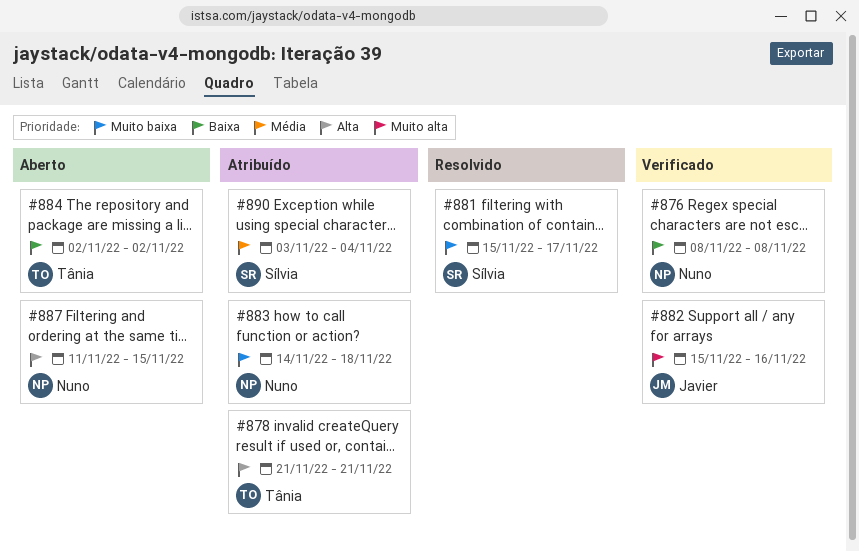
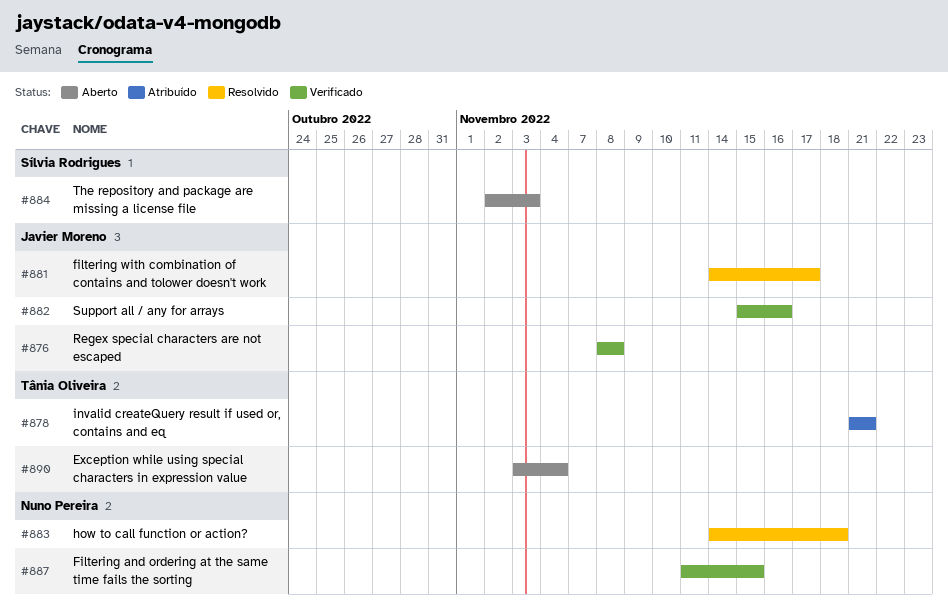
#876, owner: Nuno Pereira -> Javier Moreno
#881, owner: Sílvia Rodrigues -> Javier Moreno
#881, start: Nov 15 -> Nov 14
#883, status: Atribuído -> Resolvido
#884, owner: Tânia Oliveira -> Sílvia Rodrigues
#884, due: Nov 2 -> Nov 3
#887, status: Aberto -> Verificado
#890, status: Atribuído -> Aberto
#890, owner: Sílvia Rodrigues -> Tânia Oliveira

